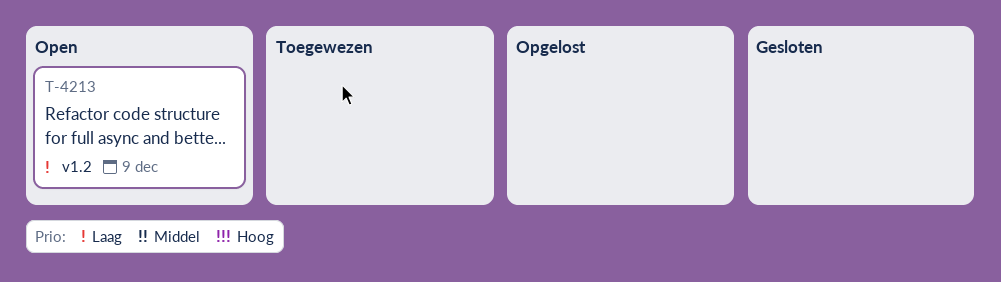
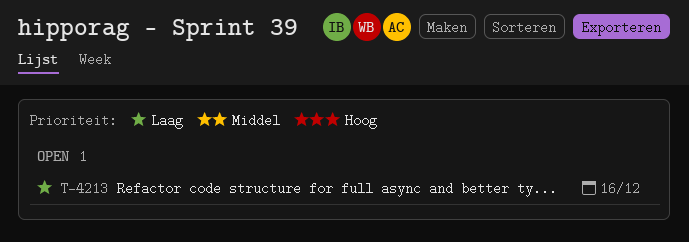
T-4213, due: Dec 9 -> Dec 16

